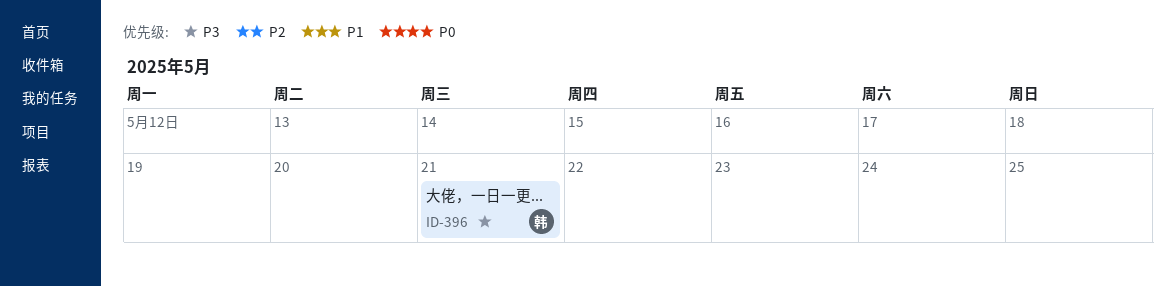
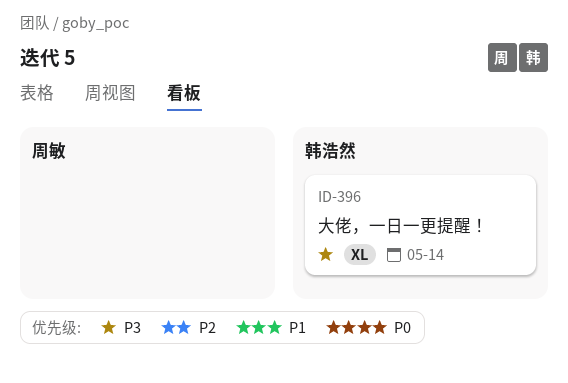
ID-396, due: May 21 -> May 14

